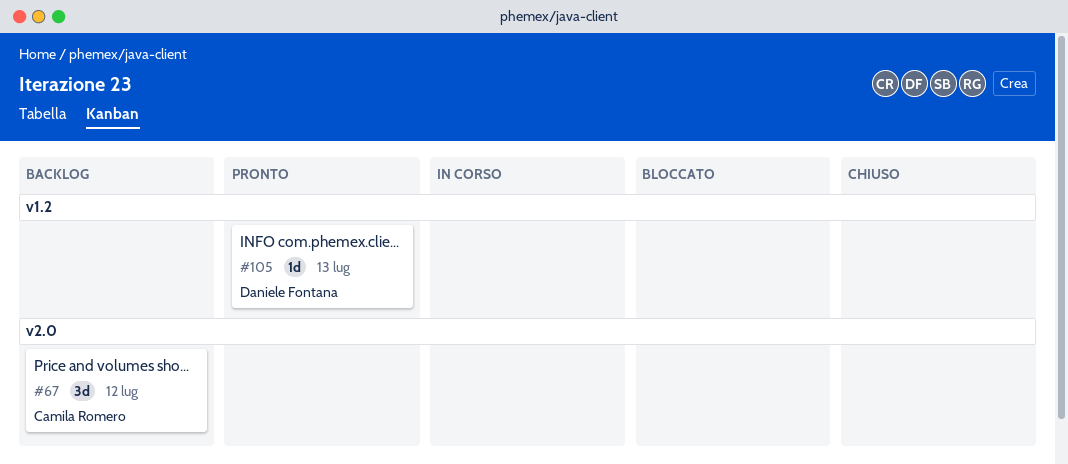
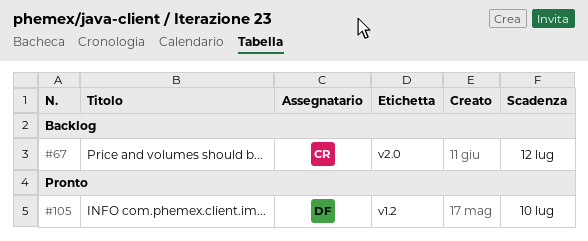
#105, due: Jul 13 -> Jul 10

